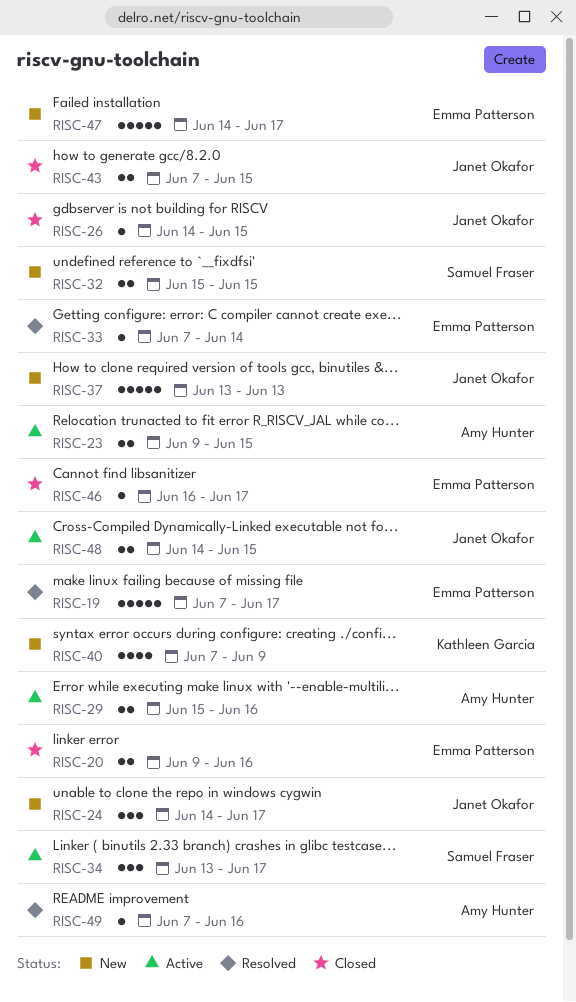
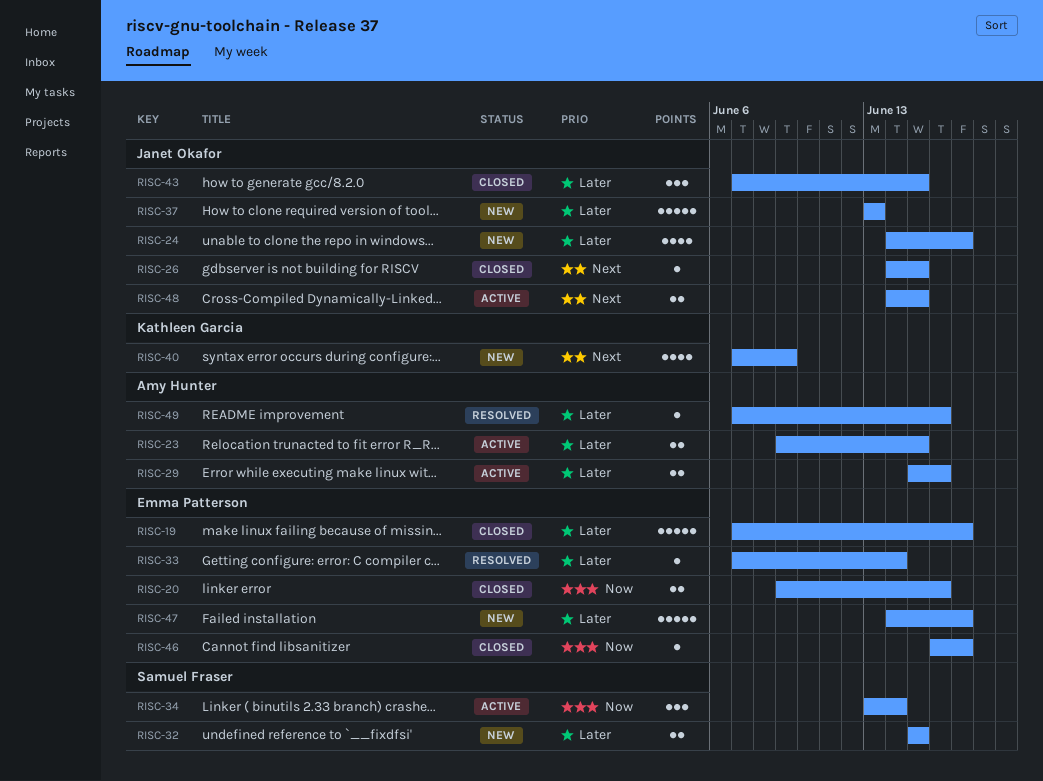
RISC-19, status: Resolved -> Closed
RISC-24, estimate: 3 -> 4
RISC-34, due: Jun 17 -> Jun 14
RISC-43, estimate: 2 -> 3

